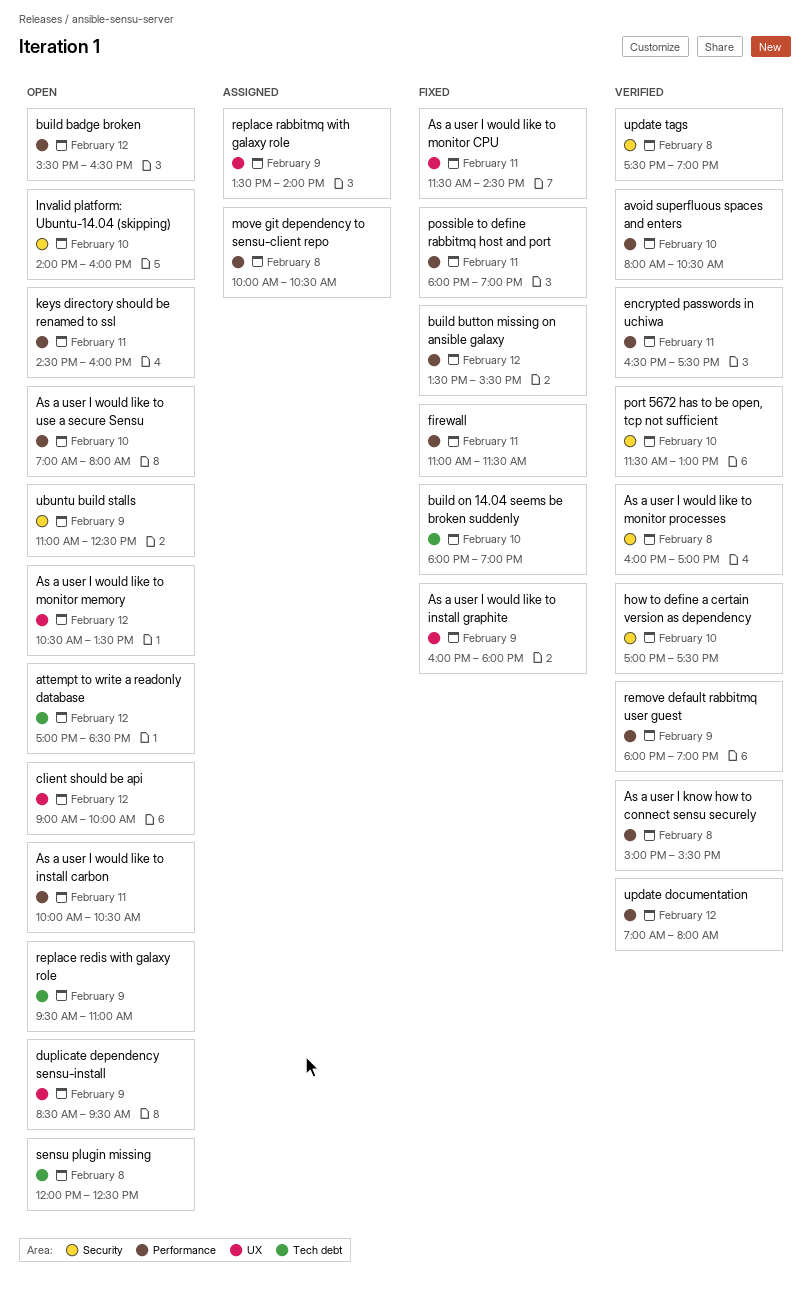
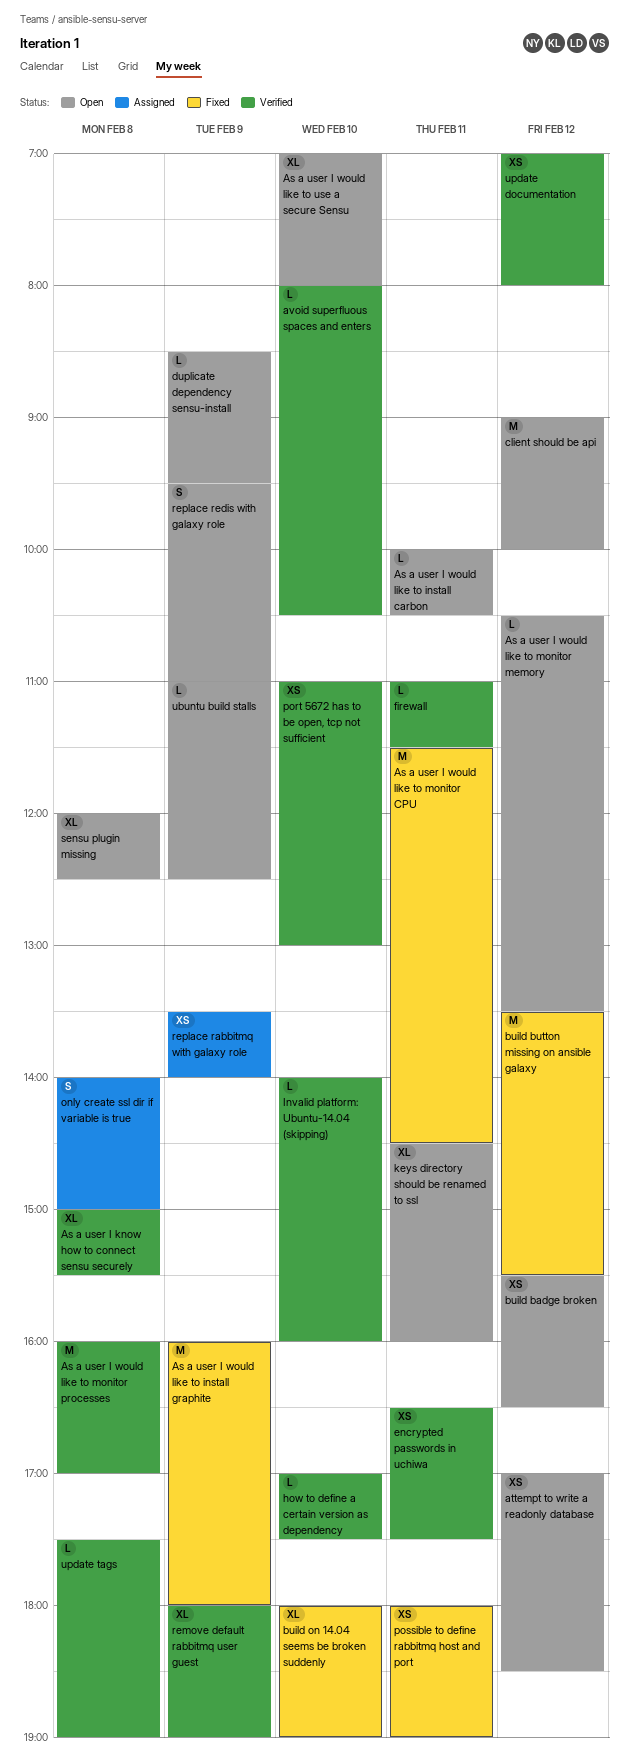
firewall, status: Fixed -> Verified
Invalid platform: Ubuntu-14.04 (skipping), status: Open -> Verified
move git dependency to sensu-client repo: present -> none
only create ssl dir if variable is true: none -> present
port 5672 has to be open, tcp not sufficient, begins: 11:30 -> 11:00

